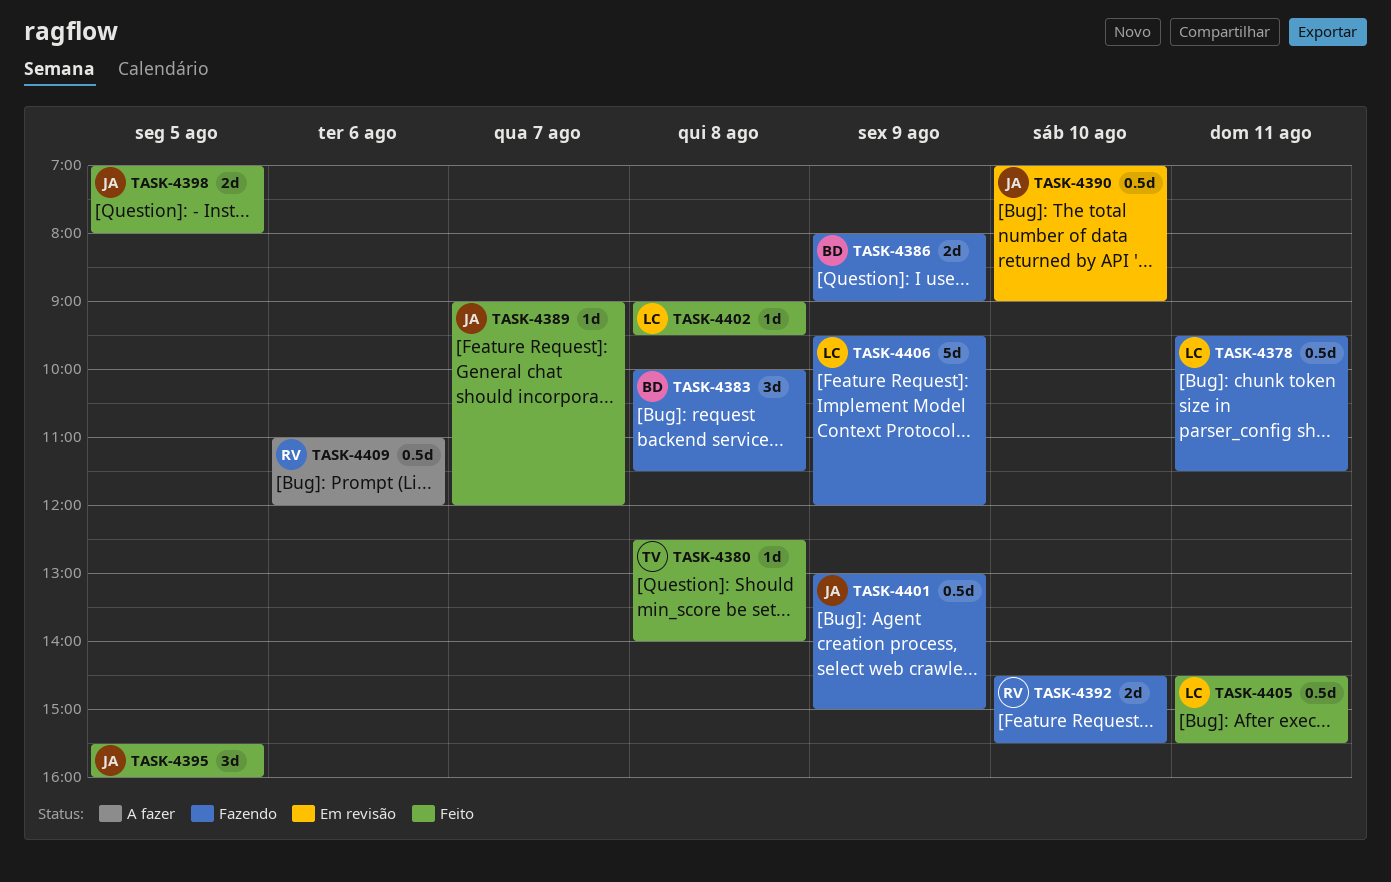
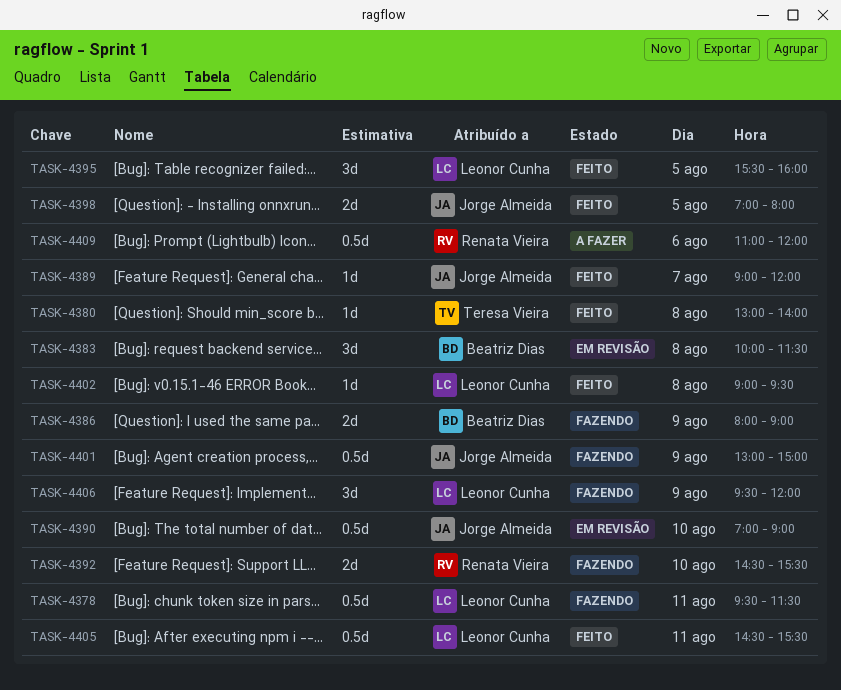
TASK-4380, begins: 12:30 -> 13:00
TASK-4383, status: Fazendo -> Em revisão
TASK-4395, owner: Jorge Almeida -> Leonor Cunha
TASK-4406, estimate: 5d -> 3d

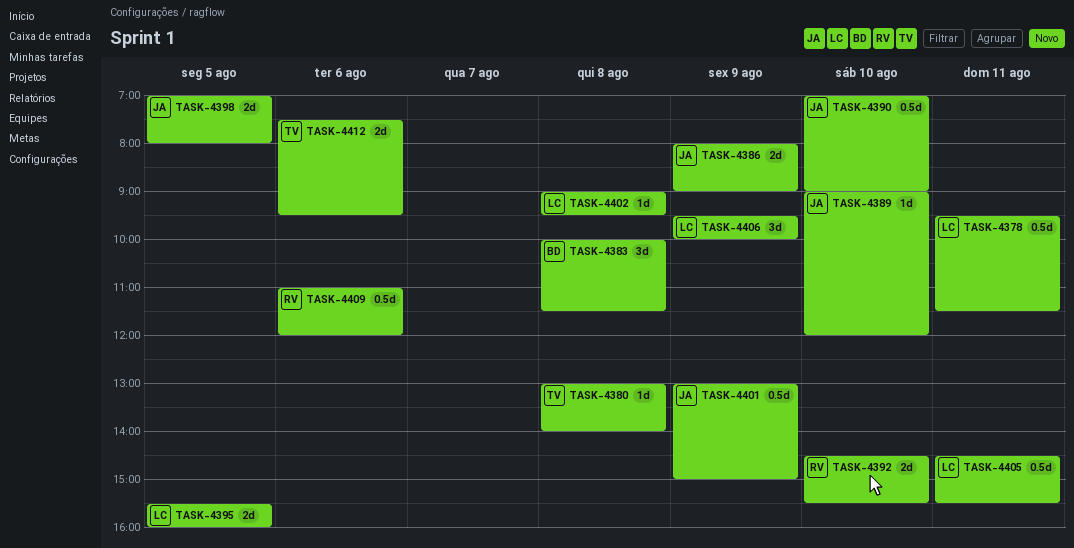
TASK-4386, owner: Beatriz Dias -> Jorge Almeida
TASK-4389, day: Aug 7 -> Aug 10
TASK-4395, estimate: 3d -> 2d
TASK-4406, ends: 12:00 -> 10:00
TASK-4412: none -> present

